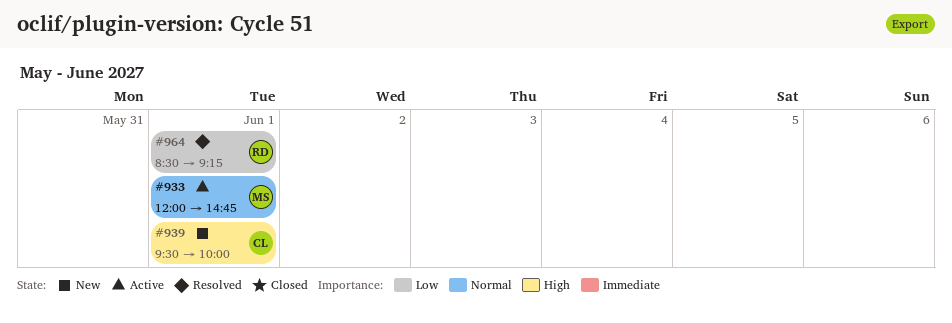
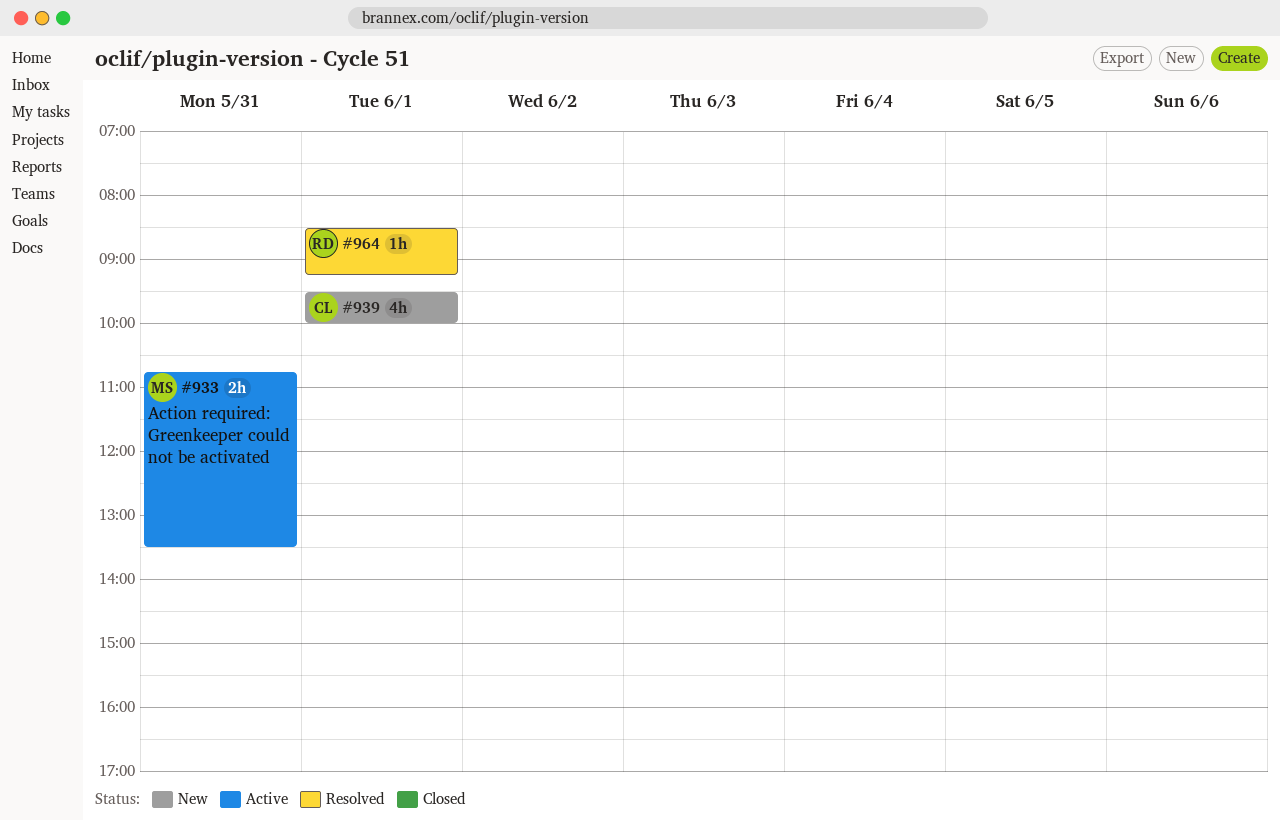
#933, day: Jun 1 -> May 31
#933, begins: 12:00 -> 10:45
#933, ends: 14:45 -> 13:30

